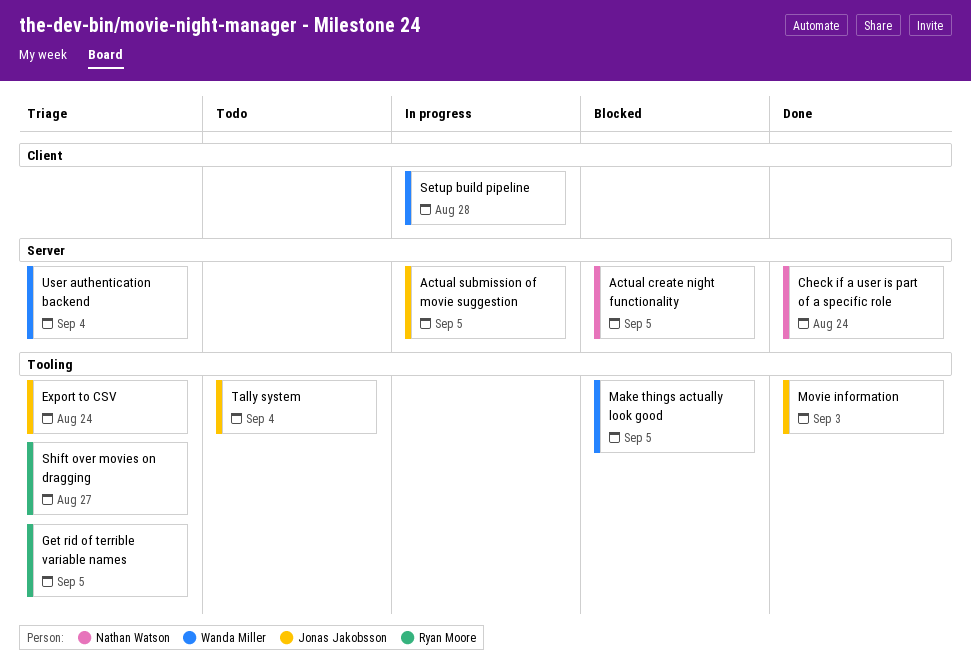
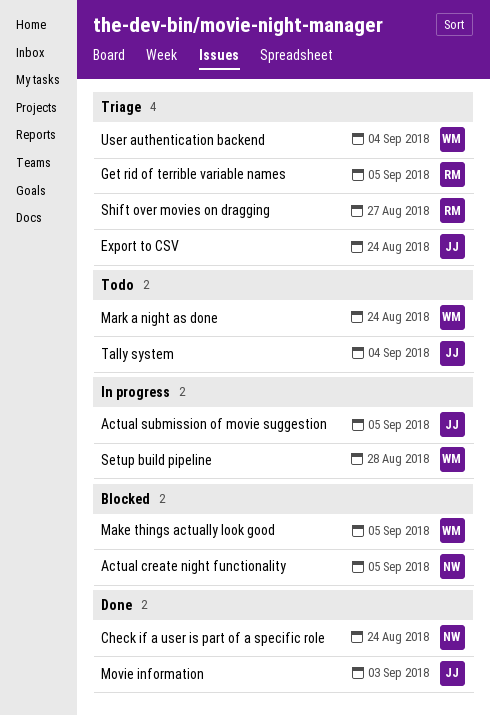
Mark a night as done: none -> present

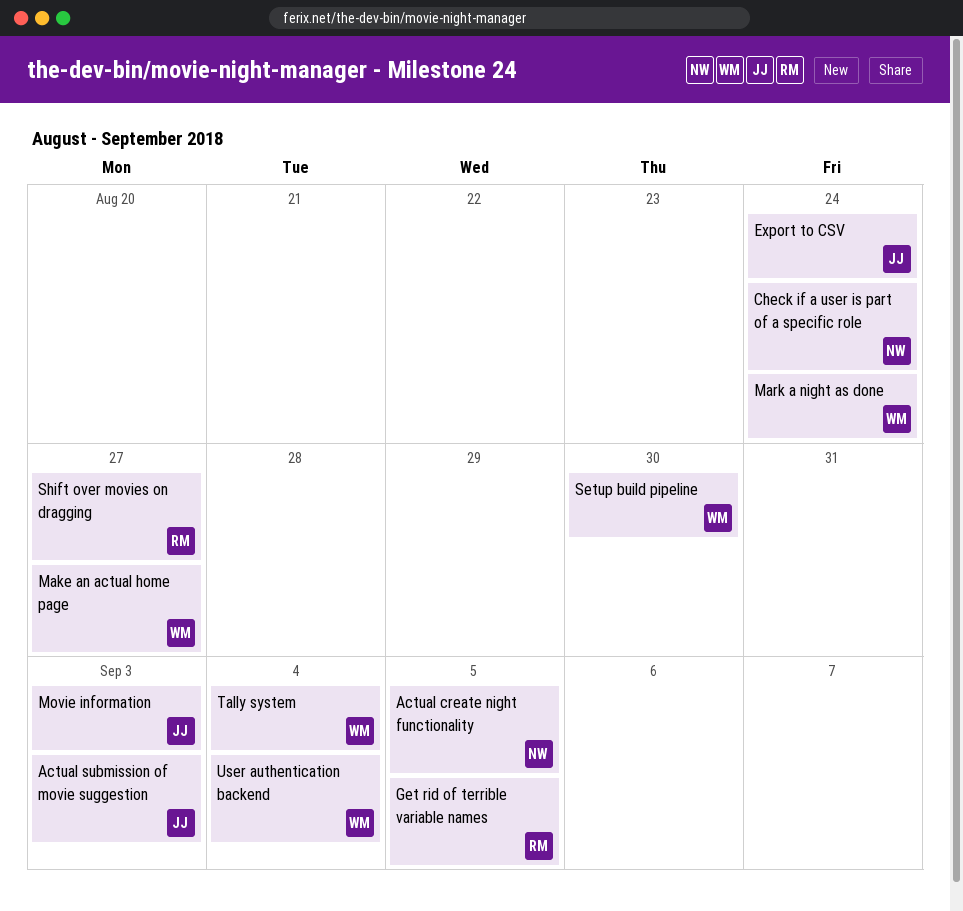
Actual submission of movie suggestion, due: Sep 5 -> Sep 3
Make an actual home page: none -> present
Make things actually look good: present -> none
Setup build pipeline, due: Aug 28 -> Aug 30
Tally system, owner: JJ -> WM

